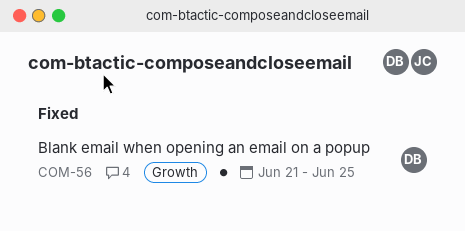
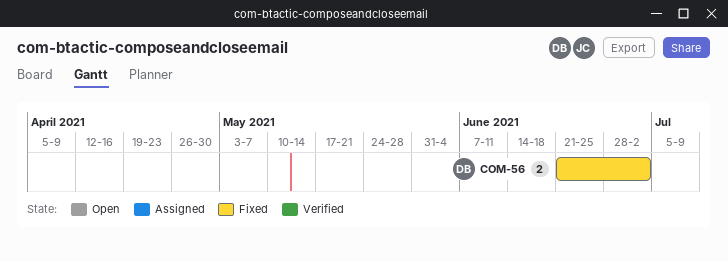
COM-56, estimate: 1 -> 2
COM-56, due: Jun 25 -> Jul 2

